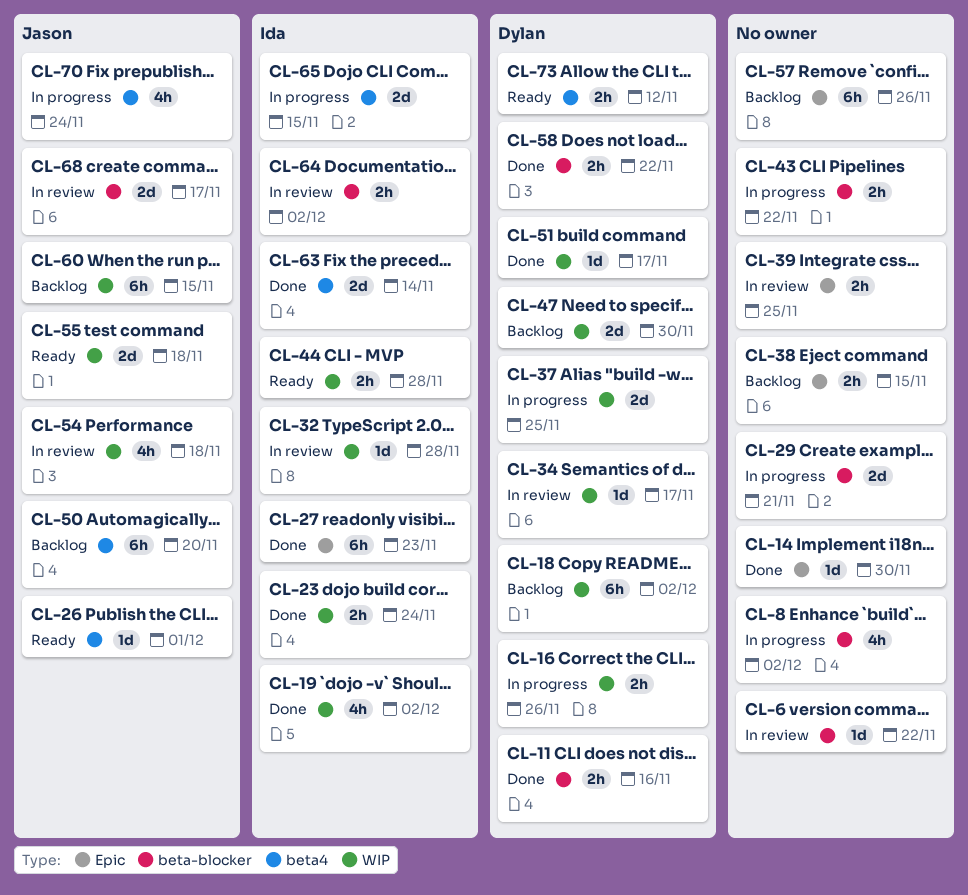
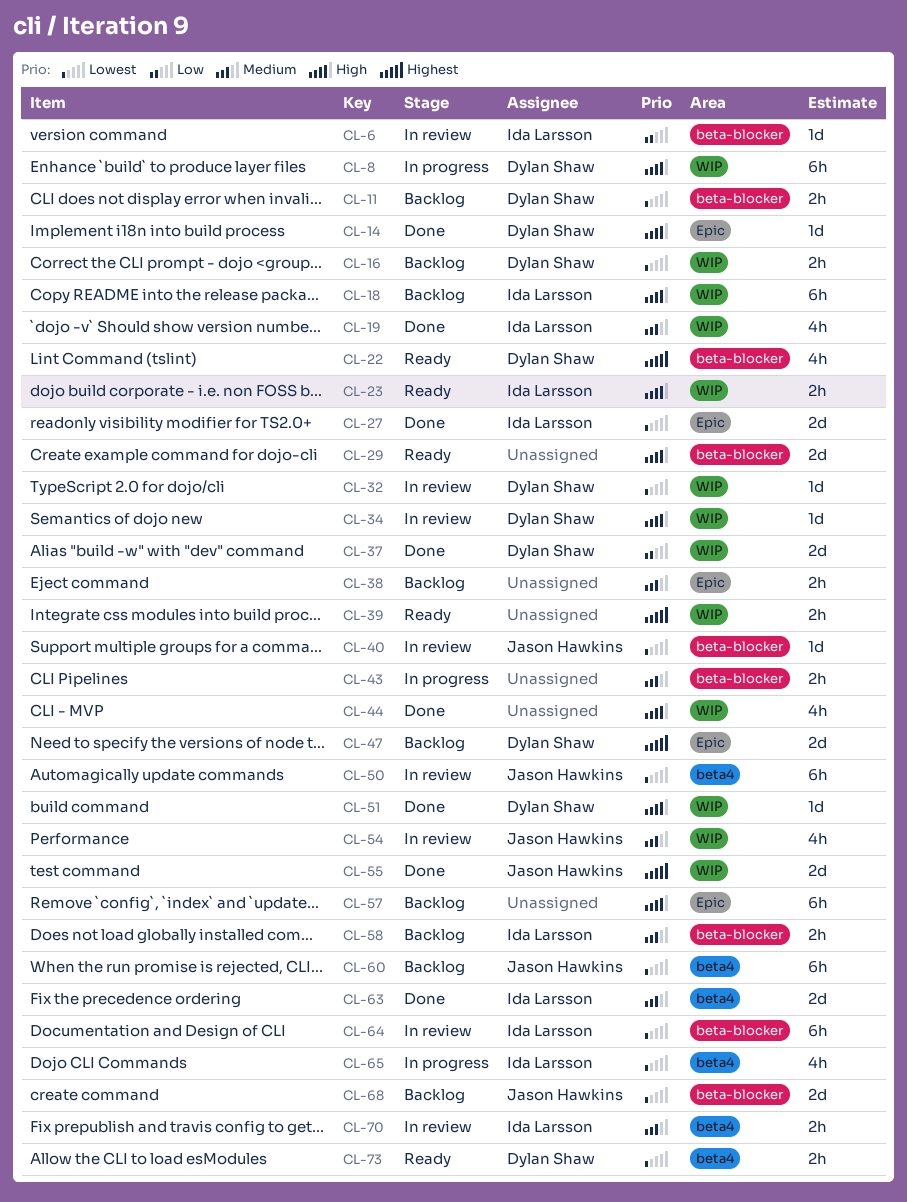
CL-6, owner: none -> Ida Larsson
CL-8, owner: none -> Dylan Shaw
CL-8, label: beta-blocker -> WIP
CL-8, estimate: 4h -> 6h
CL-11, status: Done -> Backlog
CL-14, owner: none -> Dylan Shaw
CL-16, status: In progress -> Backlog
CL-18, owner: Dylan Shaw -> Ida Larsson
CL-22: none -> present
CL-23, status: Done -> Ready
CL-26: present -> none
CL-27, estimate: 6h -> 2d
CL-29, status: In progress -> Ready
CL-32, owner: Ida Larsson -> Dylan Shaw
CL-37, status: In progress -> Done
CL-39, status: In review -> Ready
CL-39, label: Epic -> WIP
CL-40: none -> present
CL-44, status: Ready -> Done
CL-44, owner: Ida Larsson -> none
CL-44, estimate: 2h -> 4h
CL-47, label: WIP -> Epic
CL-50, status: Backlog -> In review
CL-55, status: Ready -> Done
CL-58, status: Done -> Backlog
CL-58, owner: Dylan Shaw -> Ida Larsson
CL-60, label: WIP -> beta4
CL-64, estimate: 2h -> 6h
CL-65, estimate: 2d -> 4h
CL-68, status: In review -> Backlog
CL-70, status: In progress -> In review
CL-70, owner: Jason Hawkins -> Ida Larsson
CL-70, estimate: 4h -> 2h

